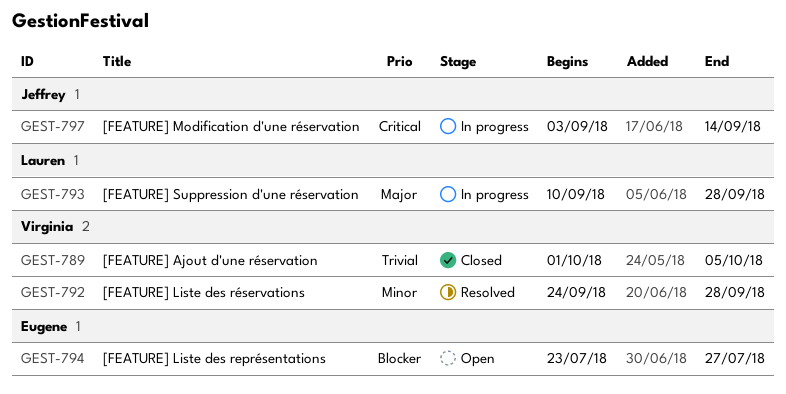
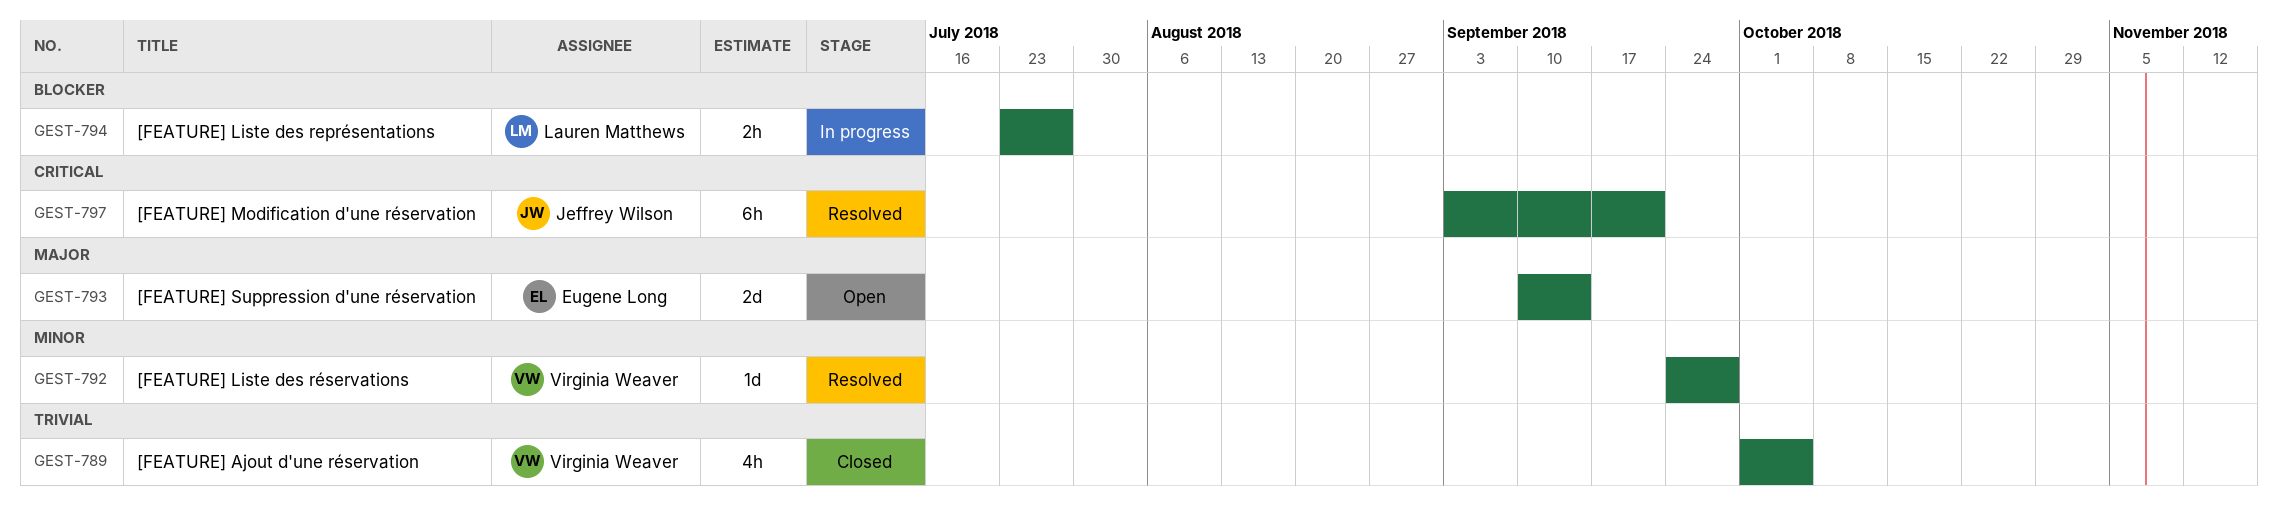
GEST-793, status: In progress -> Open
GEST-793, owner: Lauren Matthews -> Eugene Long
GEST-793, due: Sep 28 -> Sep 14
GEST-794, status: Open -> In progress
GEST-794, owner: Eugene Long -> Lauren Matthews
GEST-797, status: In progress -> Resolved
GEST-797, due: Sep 14 -> Sep 21

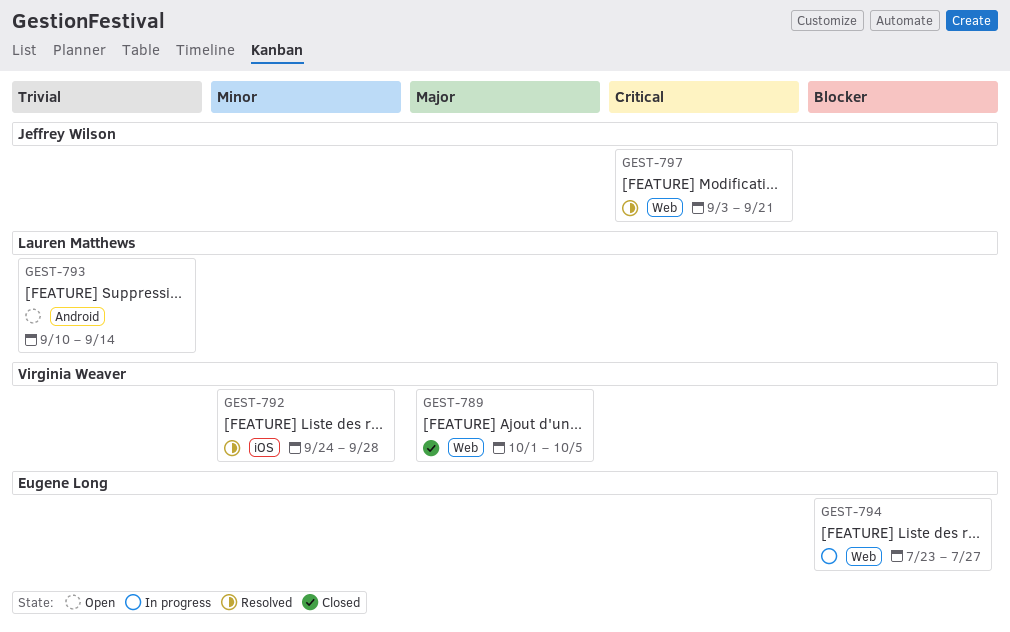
GEST-789, priority: Trivial -> Major
GEST-793, owner: Eugene Long -> Lauren Matthews
GEST-793, priority: Major -> Trivial
GEST-794, owner: Lauren Matthews -> Eugene Long

